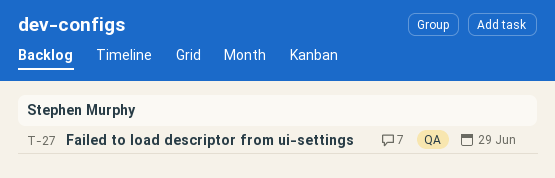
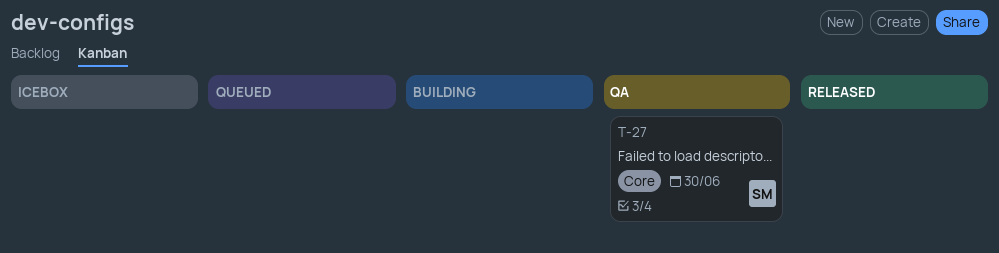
T-27, due: Jun 29 -> Jun 30

